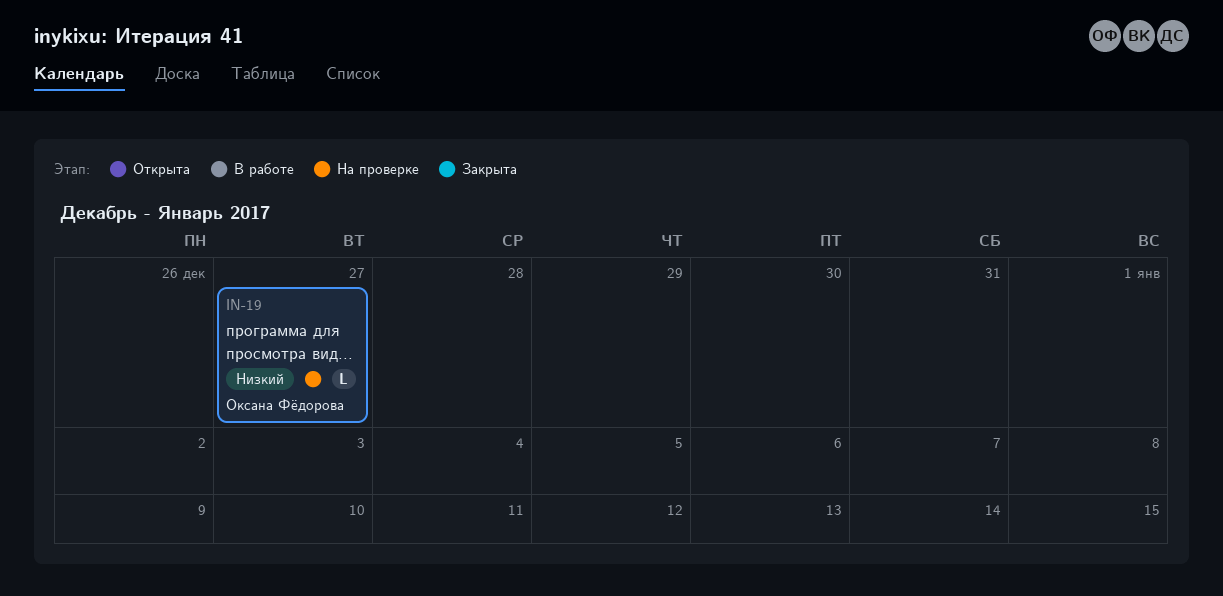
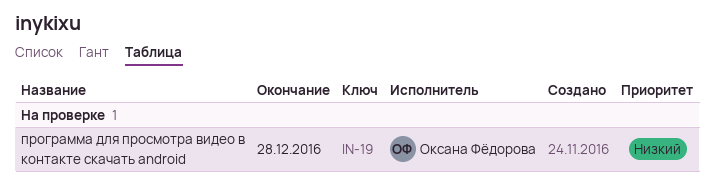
IN-19, due: Dec 27 -> Dec 28

